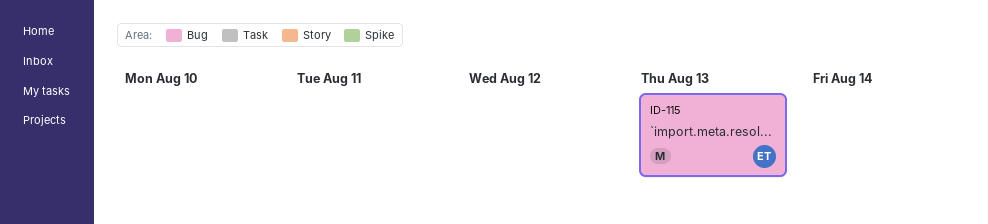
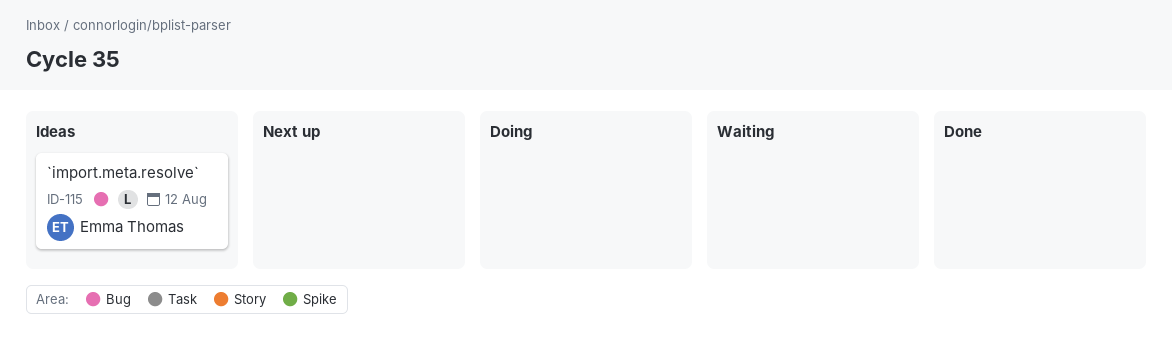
ID-115, estimate: M -> L
ID-115, due: Aug 13 -> Aug 12

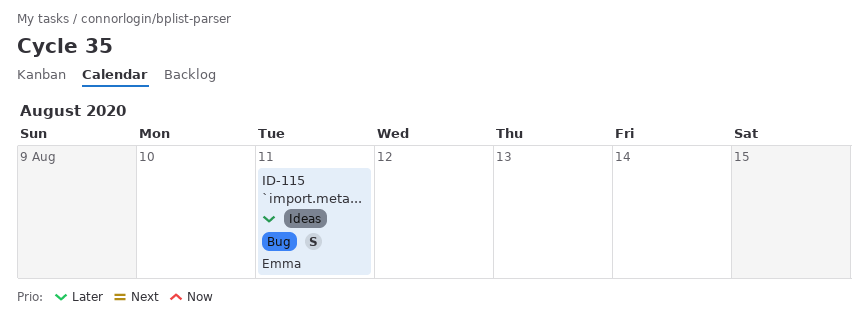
ID-115, estimate: L -> S
ID-115, due: Aug 12 -> Aug 11

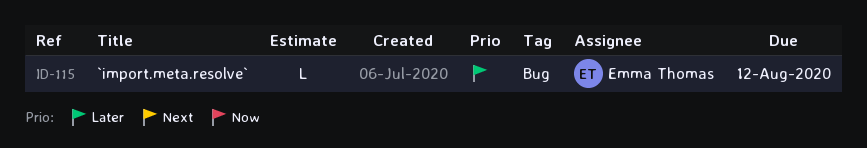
ID-115, estimate: S -> L
ID-115, due: Aug 11 -> Aug 12

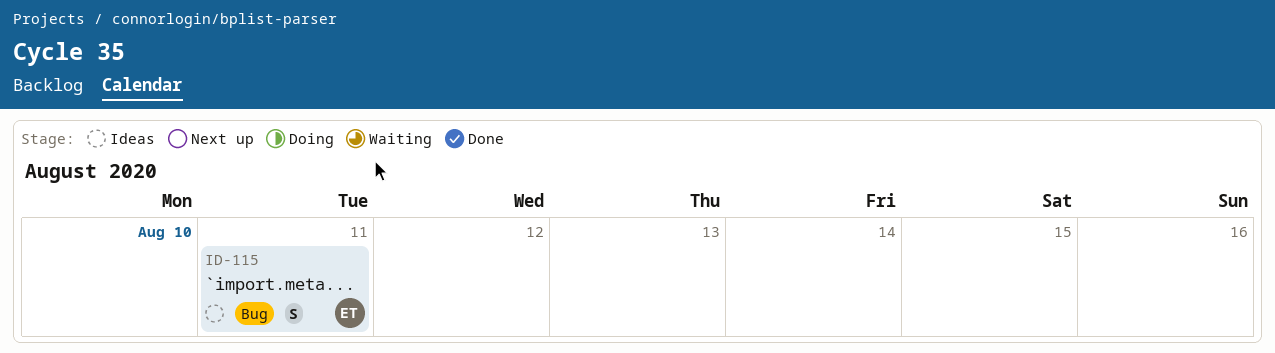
ID-115, estimate: L -> S
ID-115, due: Aug 12 -> Aug 11

